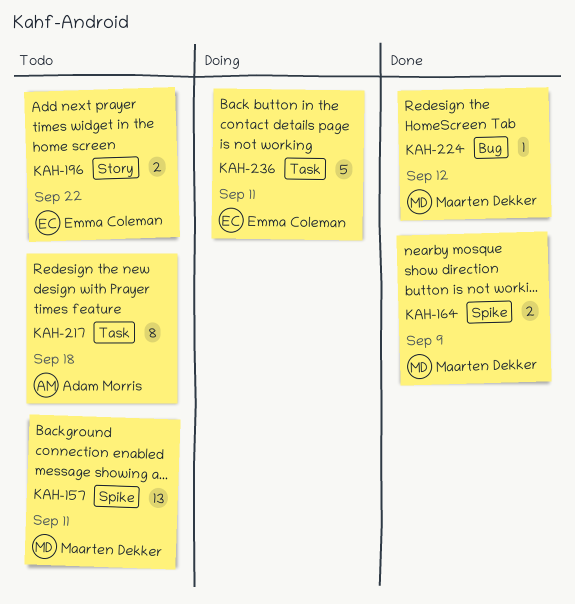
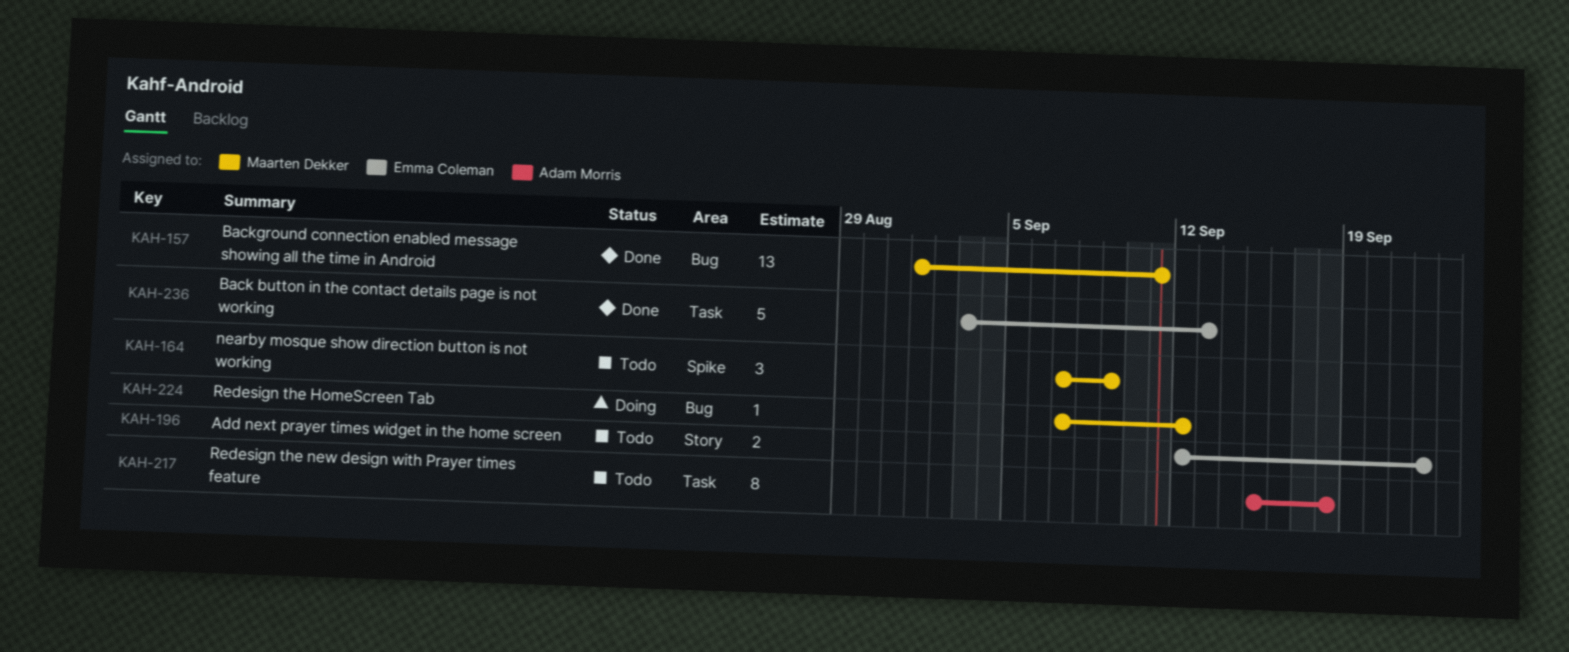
KAH-157, status: Todo -> Done
KAH-157, label: Spike -> Bug
KAH-164, status: Done -> Todo
KAH-164, estimate: 2 -> 3
KAH-224, status: Done -> Doing
KAH-236, status: Doing -> Done
KAH-236, due: Sep 11 -> Sep 13

